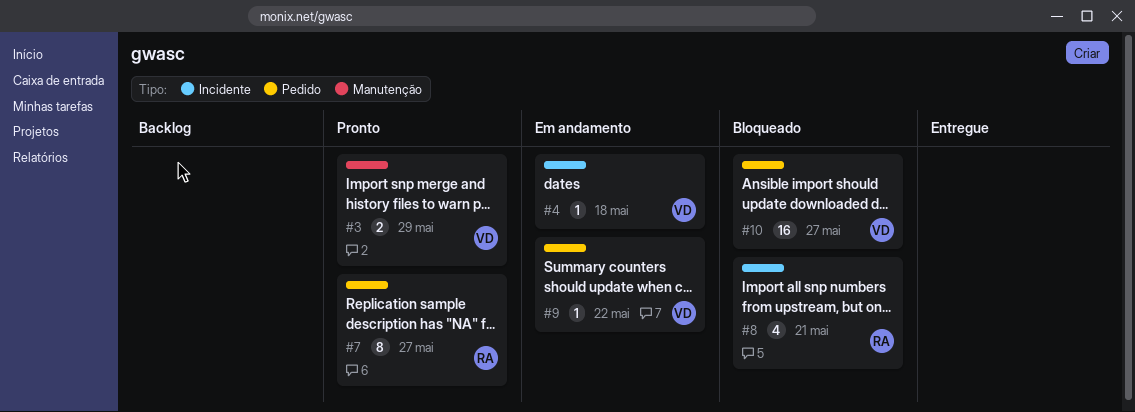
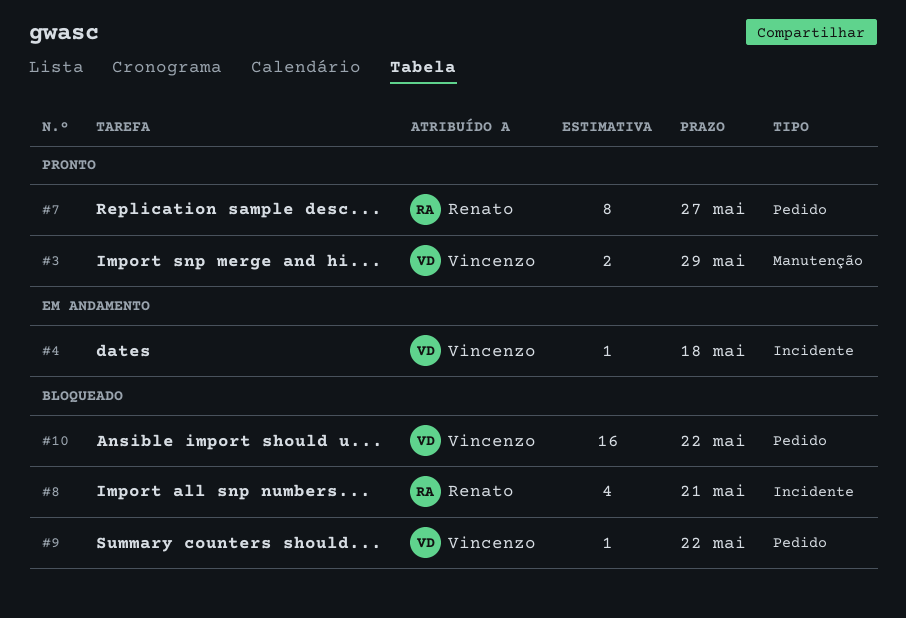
#9, status: Em andamento -> Bloqueado
#10, due: May 27 -> May 22

